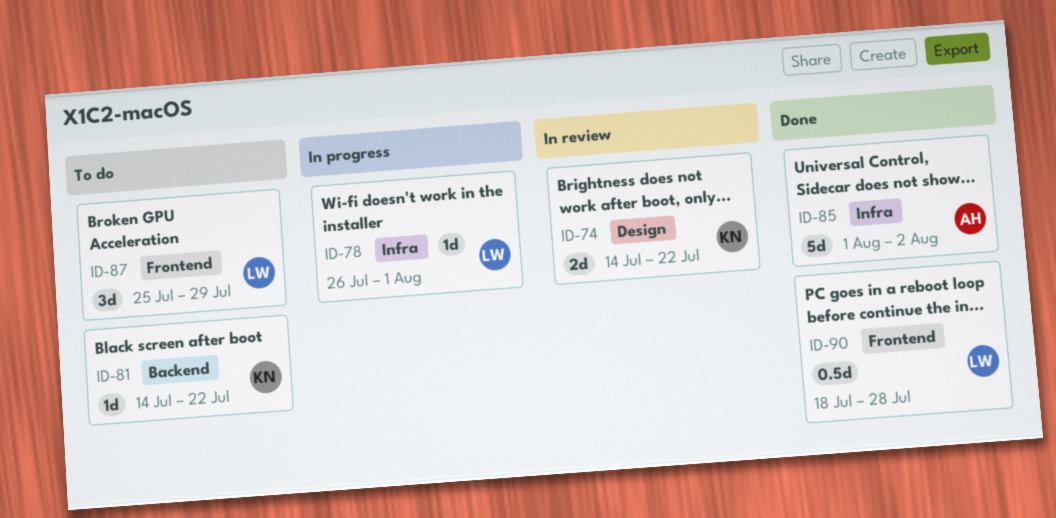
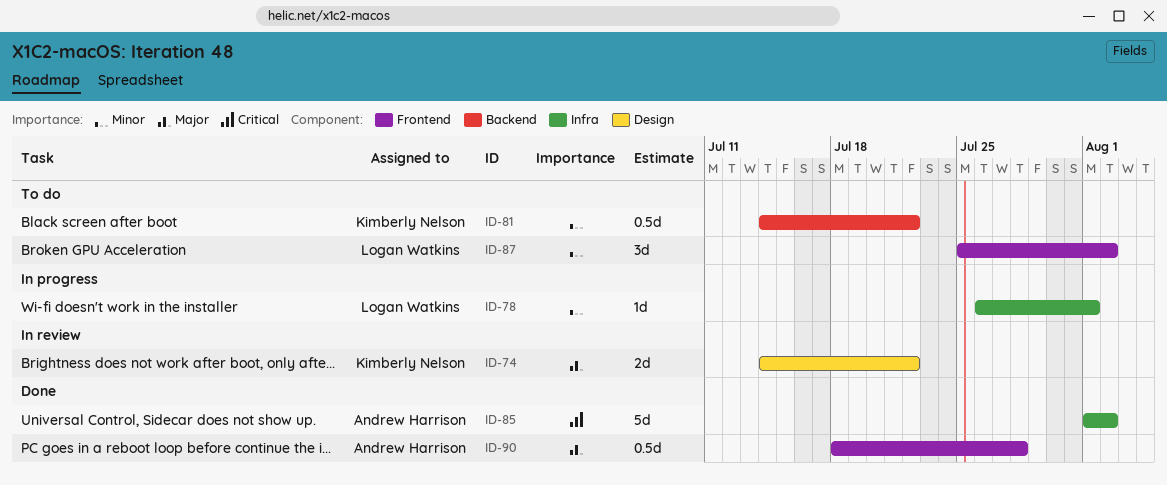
ID-81, estimate: 1d -> 0.5d
ID-87, due: Jul 29 -> Aug 2
ID-90, owner: Logan Watkins -> Andrew Harrison

